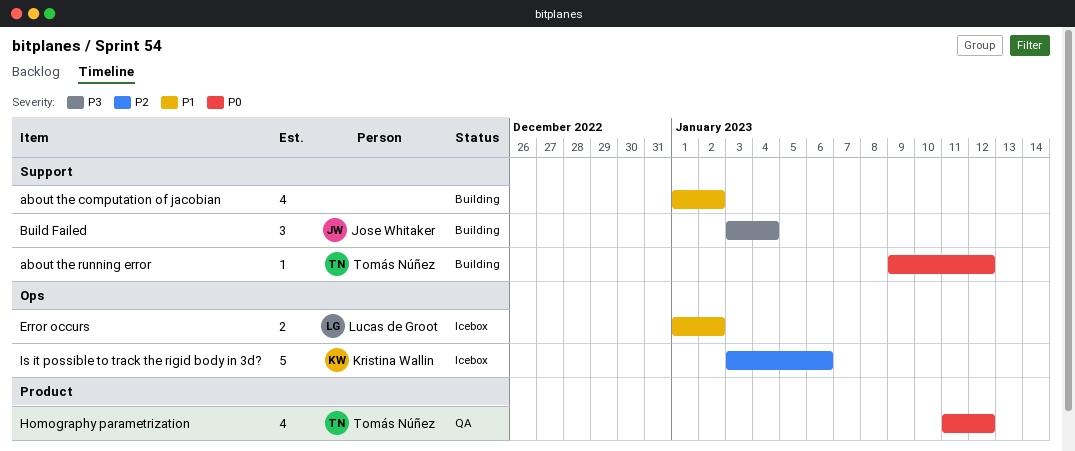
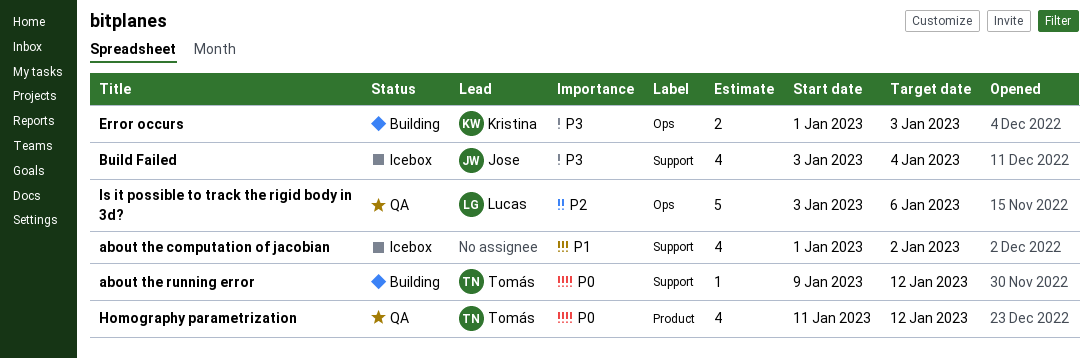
about the computation of jacobian, status: Building -> Icebox
Build Failed, status: Building -> Icebox
Build Failed, estimate: 3 -> 4
Error occurs, status: Icebox -> Building
Error occurs, owner: Lucas de Groot -> Kristina Wallin
Error occurs, priority: P1 -> P3
Error occurs, due: Jan 2 -> Jan 3
Is it possible to track the rigid body in 3d?, status: Icebox -> QA
Is it possible to track the rigid body in 3d?, owner: Kristina Wallin -> Lucas de Groot

